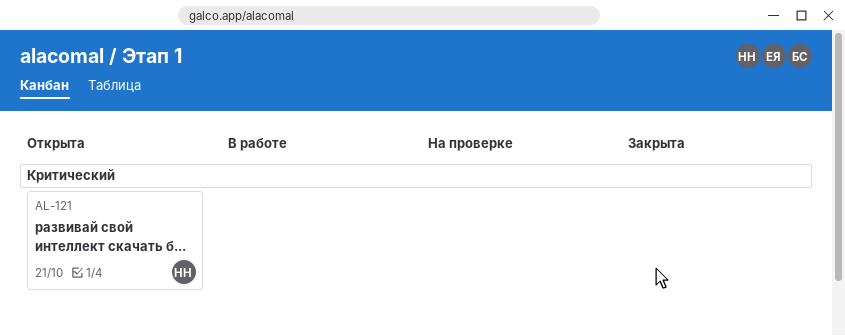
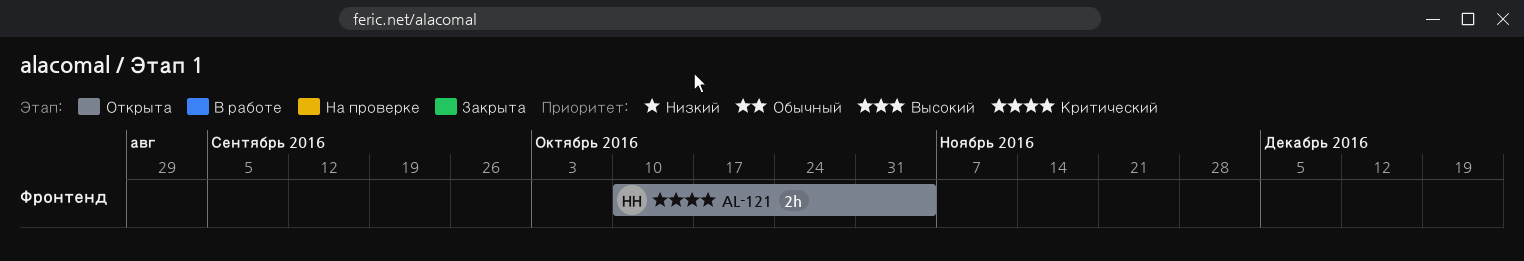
AL-121, due: Oct 21 -> Nov 4

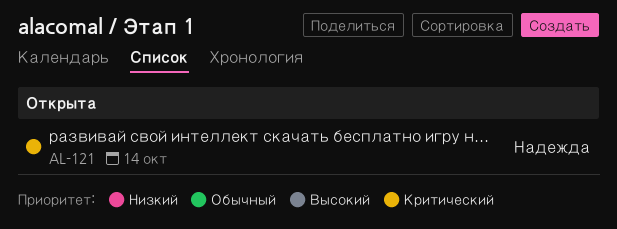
AL-121, due: Nov 4 -> Oct 14

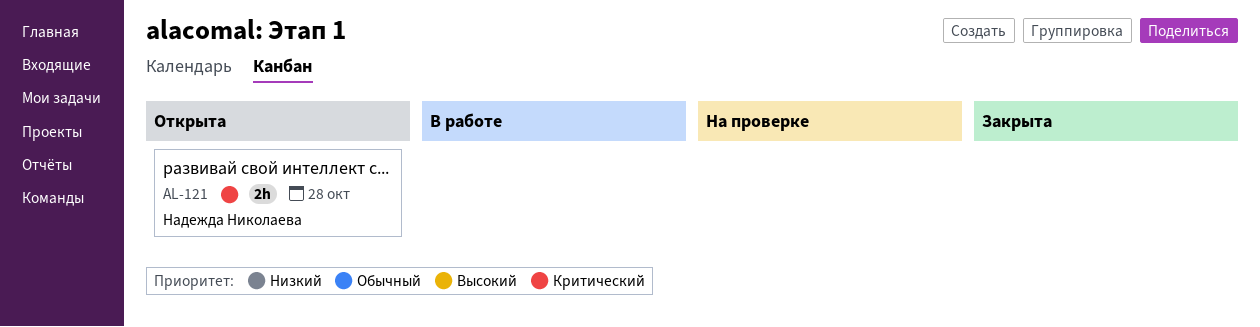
AL-121, due: Oct 14 -> Oct 28

